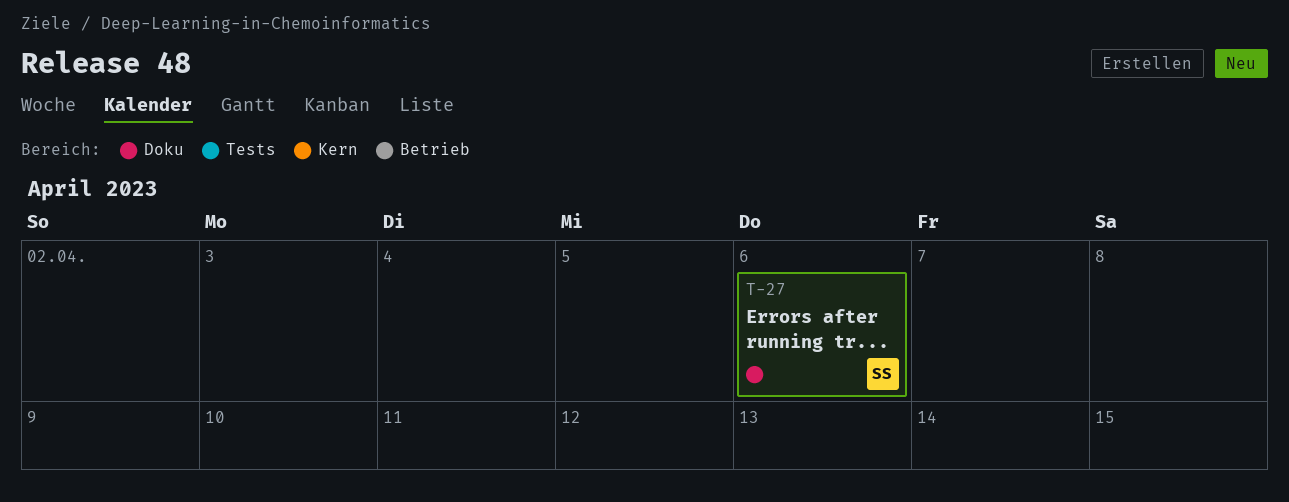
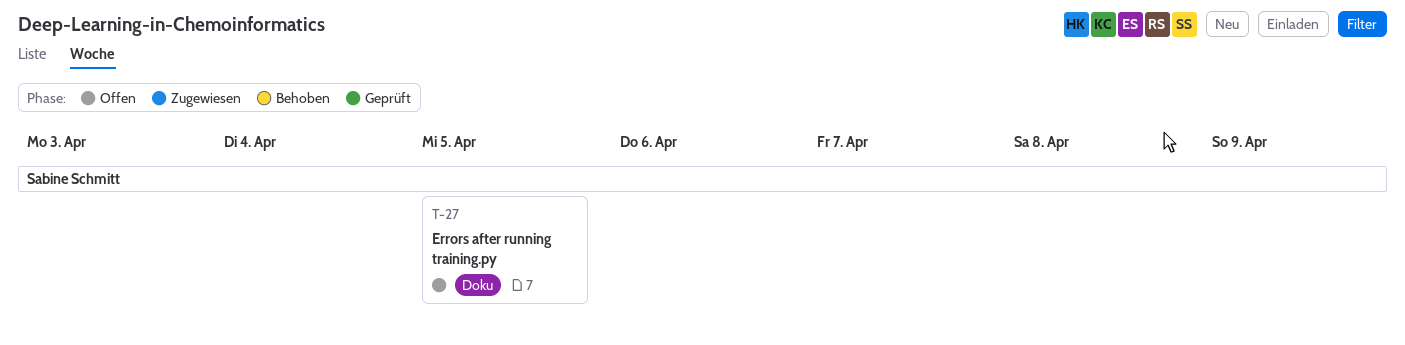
T-27, due: Apr 6 -> Apr 5

